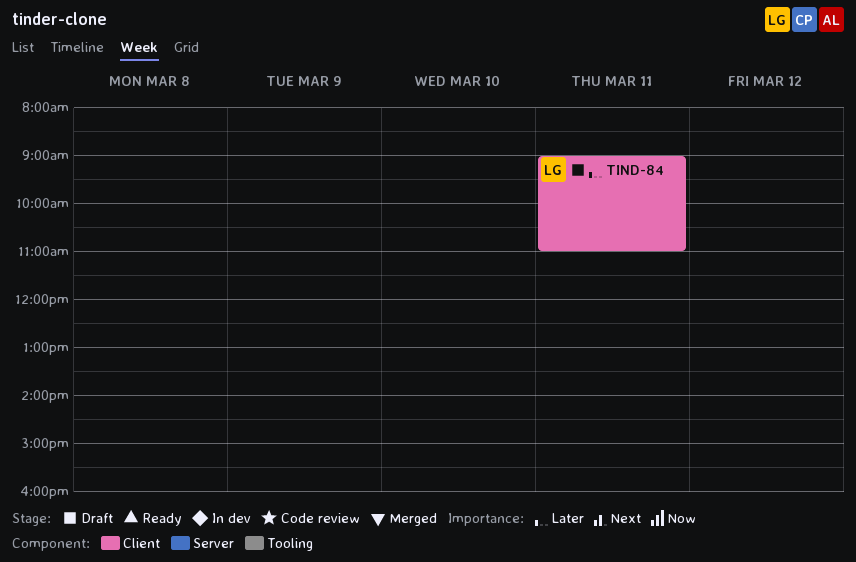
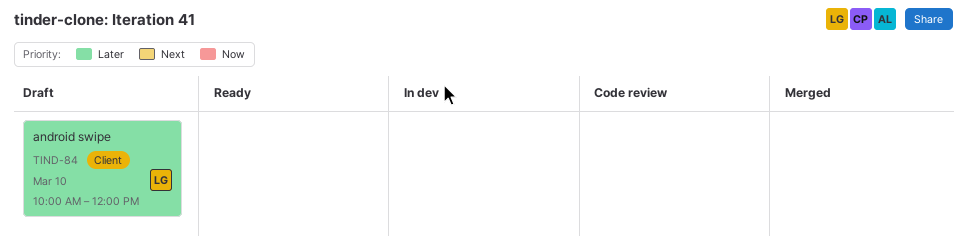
TIND-84, day: Mar 11 -> Mar 10
TIND-84, begins: 09:00 -> 10:00
TIND-84, ends: 11:00 -> 12:00

